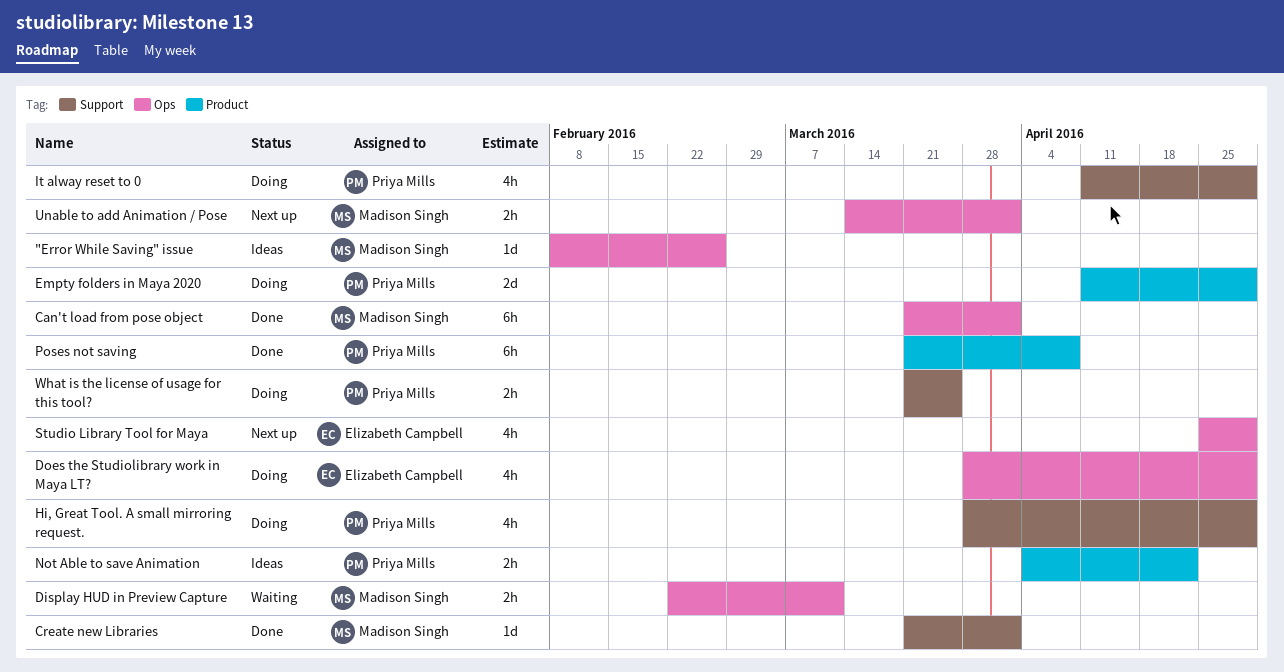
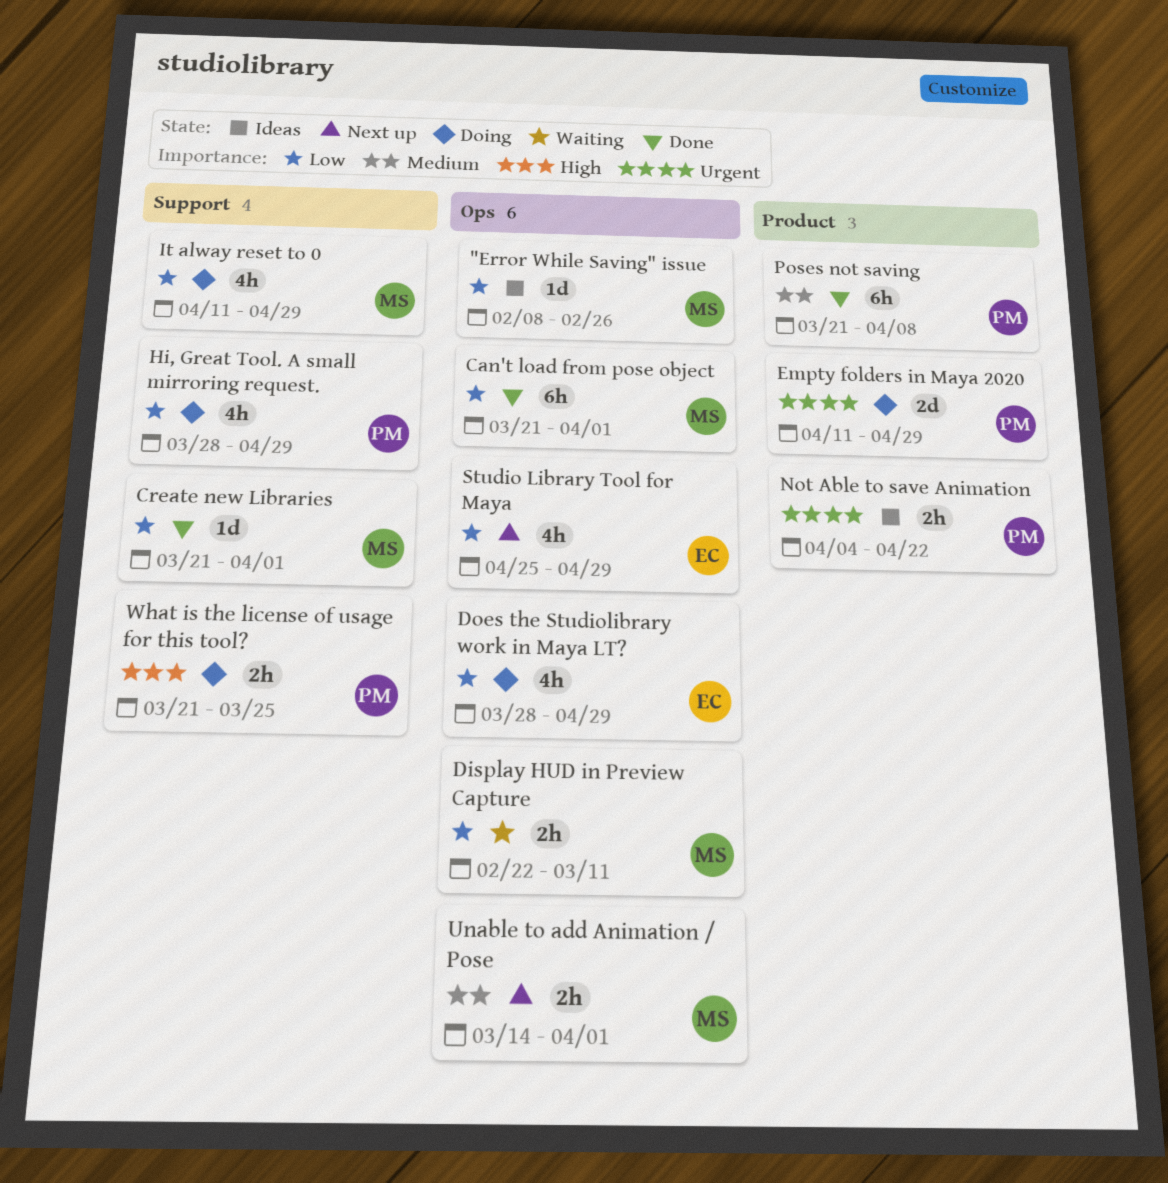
It alway reset to 0, owner: Priya Mills -> Madison Singh

